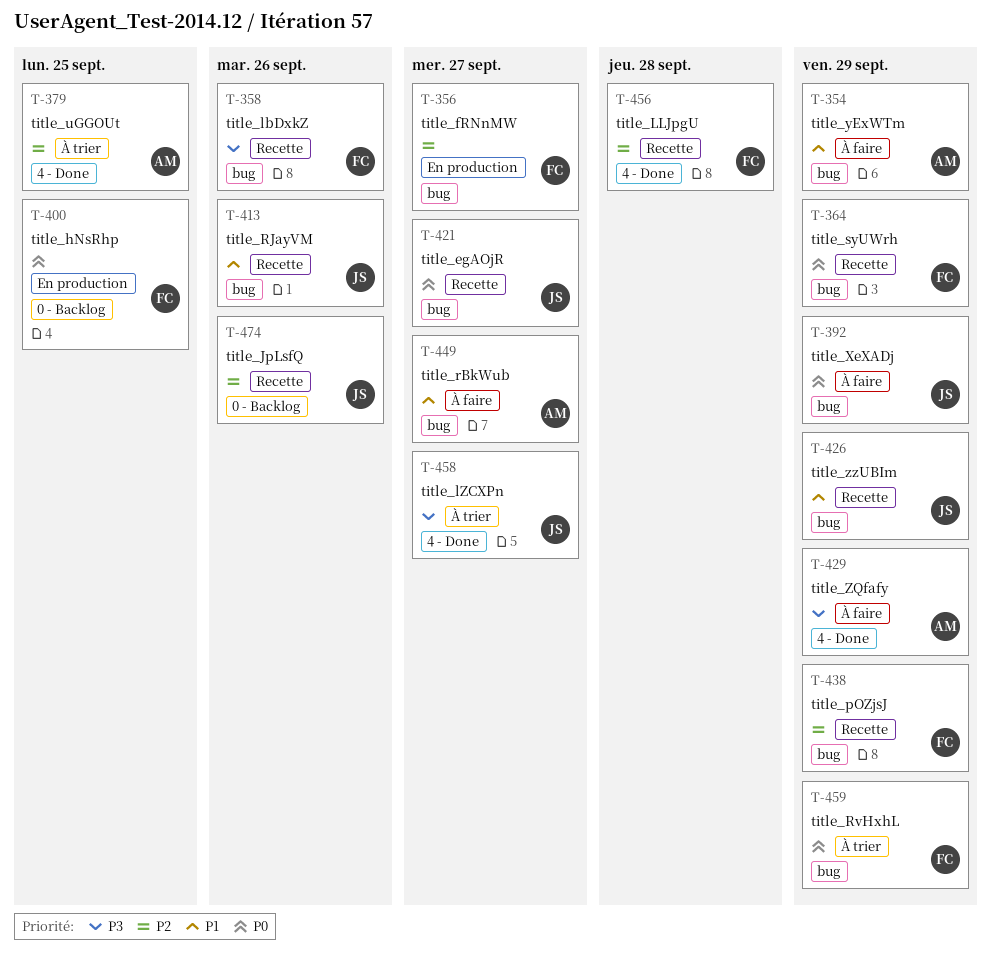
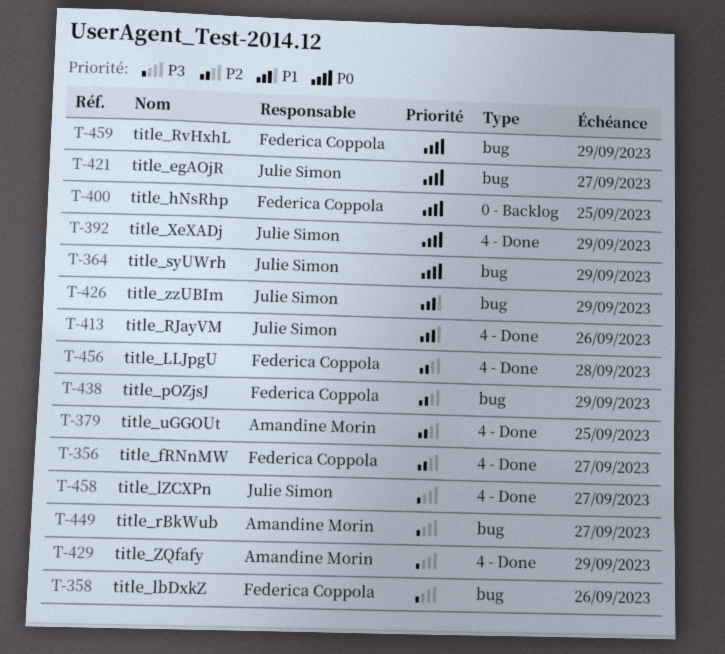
T-354: present -> none
T-356, label: bug -> 4 - Done
T-364, owner: Federica Coppola -> Julie Simon
T-392, label: bug -> 4 - Done
T-413, label: bug -> 4 - Done
T-449, priority: P1 -> P3
T-474: present -> none

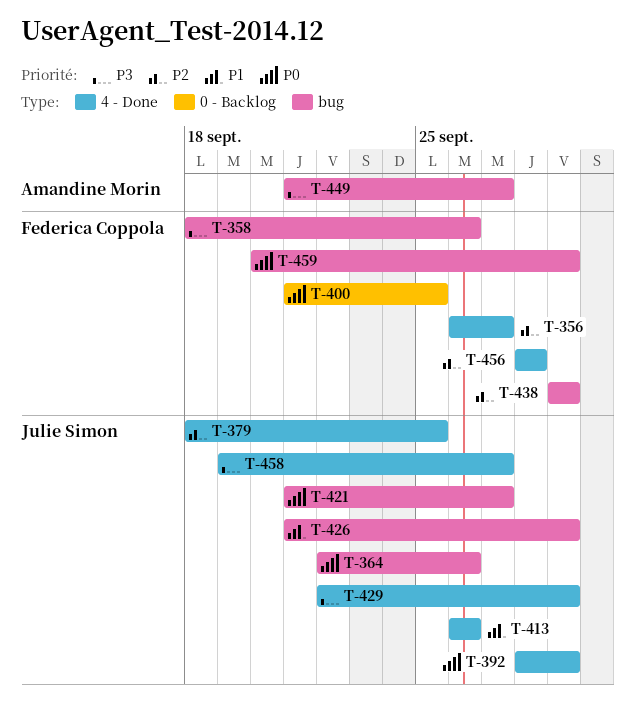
T-364, due: Sep 29 -> Sep 26
T-379, owner: Amandine Morin -> Julie Simon
T-429, owner: Amandine Morin -> Julie Simon

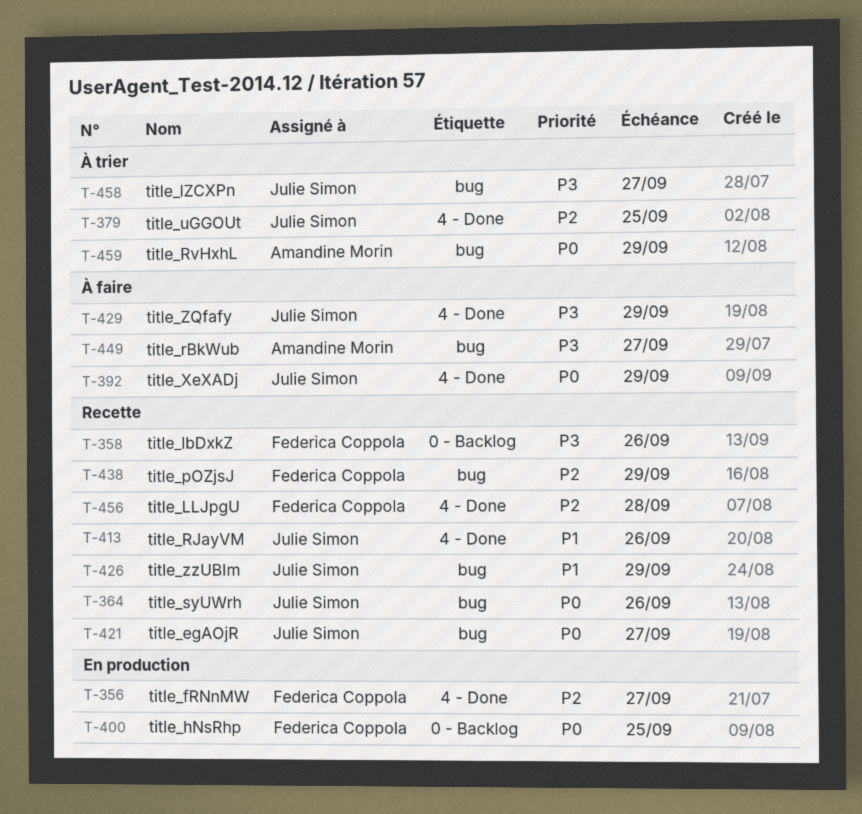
T-358, label: bug -> 0 - Backlog
T-458, label: 4 - Done -> bug
T-459, owner: Federica Coppola -> Amandine Morin

